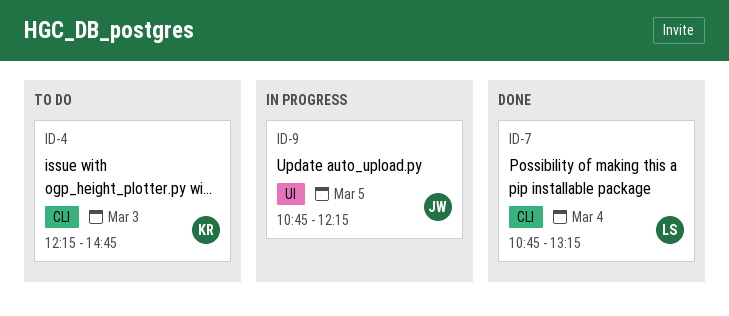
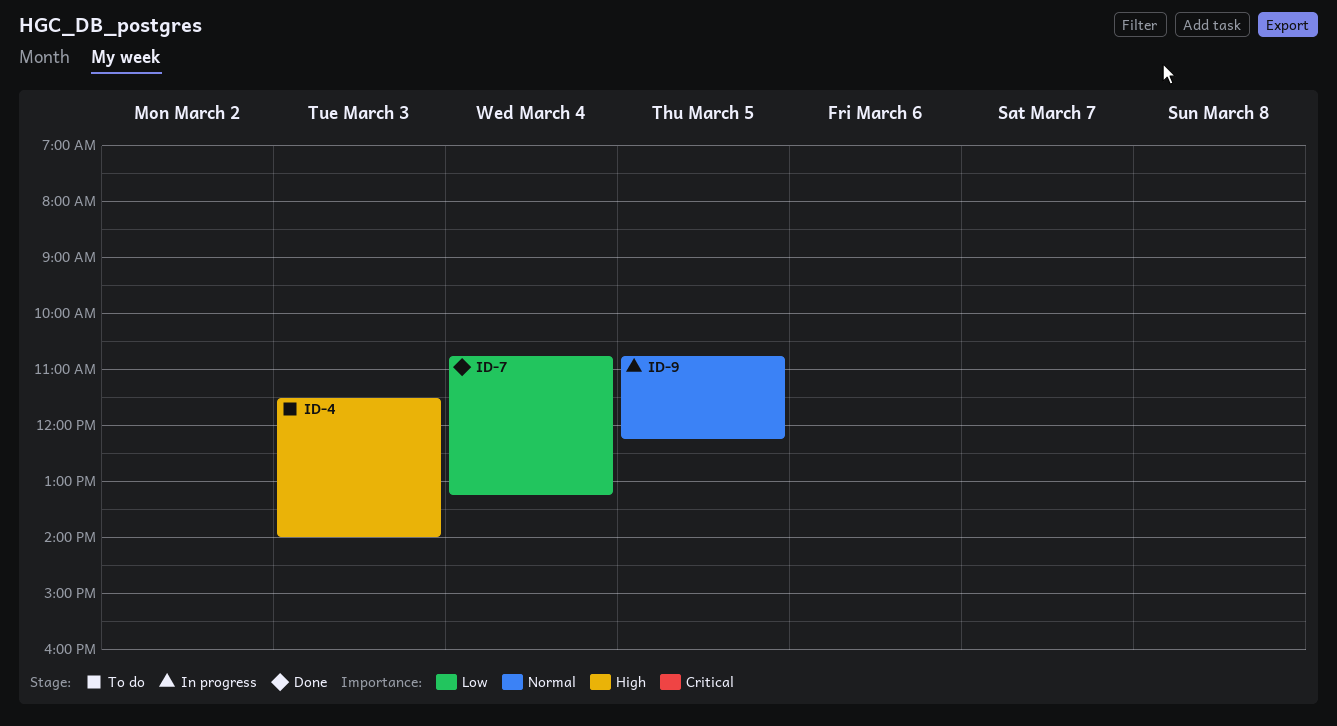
ID-4, begins: 12:15 -> 11:30
ID-4, ends: 14:45 -> 14:00

